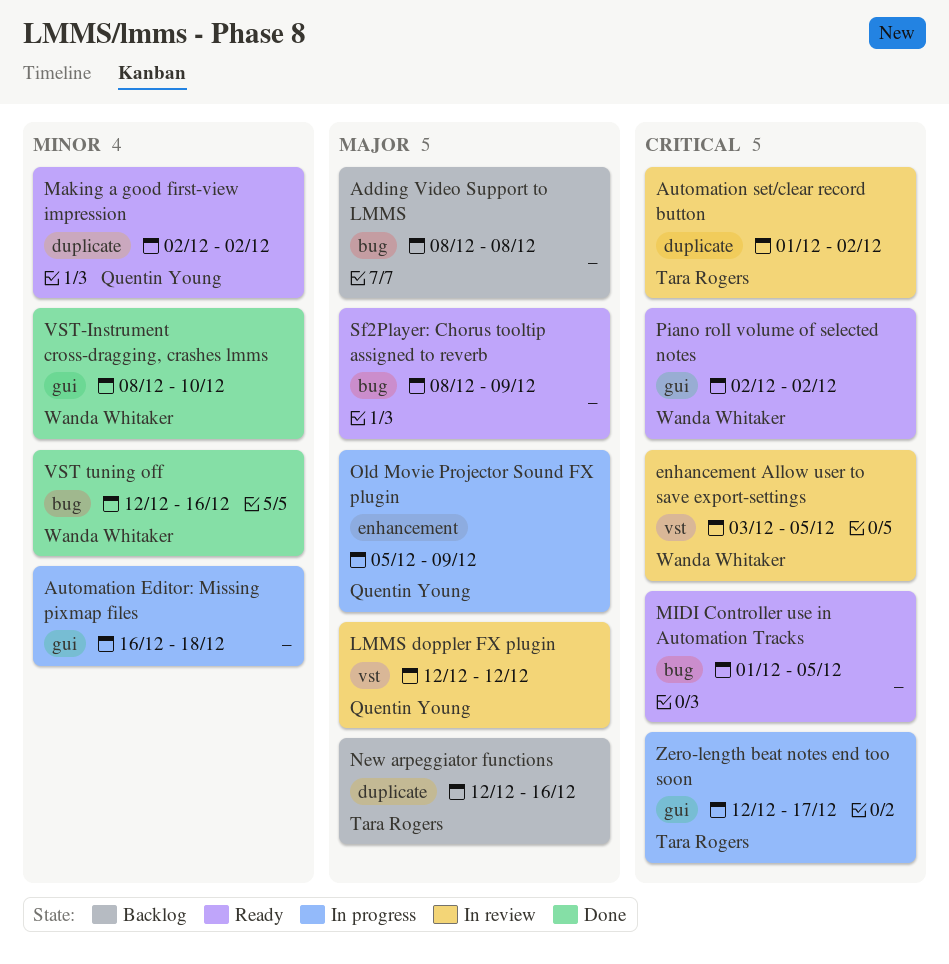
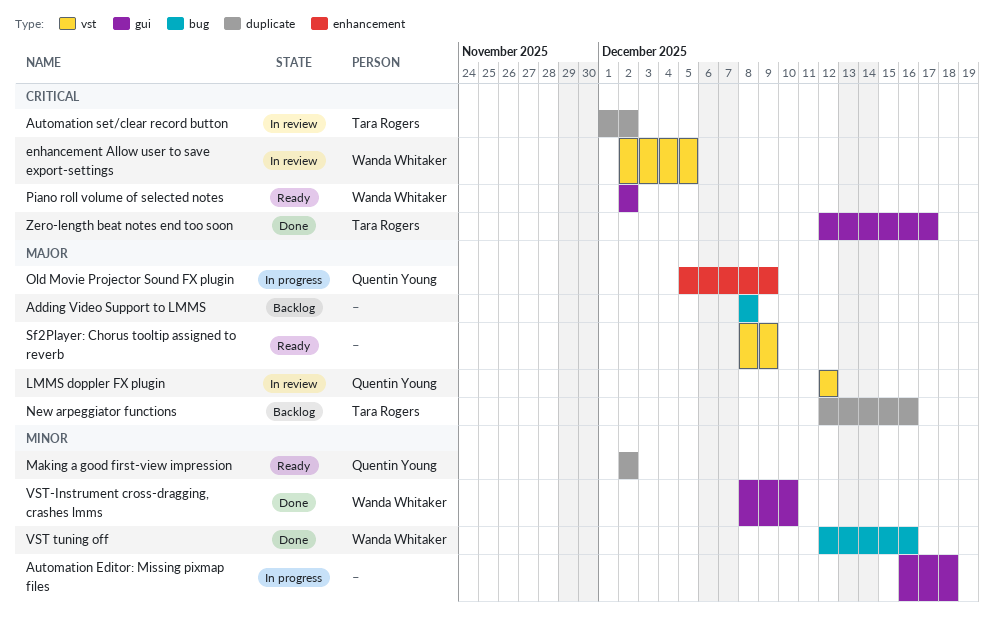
enhancement Allow user to save export-settings, start: Dec 3 -> Dec 2
MIDI Controller use in Automation Tracks: present -> none
Sf2Player: Chorus tooltip assigned to reverb, label: bug -> vst
Zero-length beat notes end too soon, status: In progress -> Done

